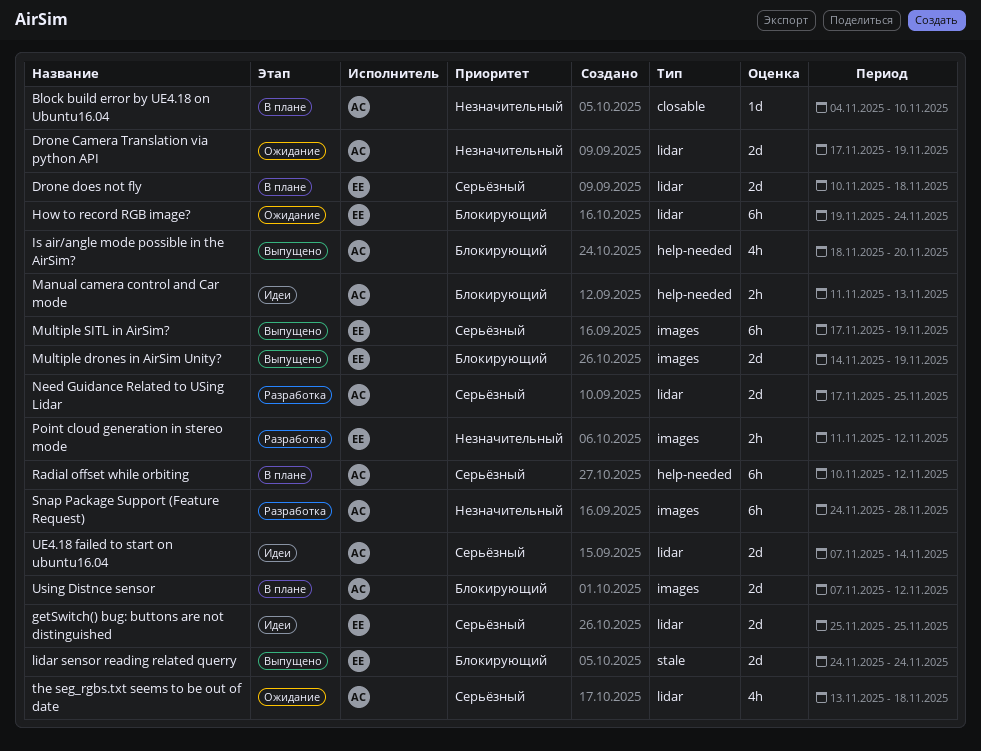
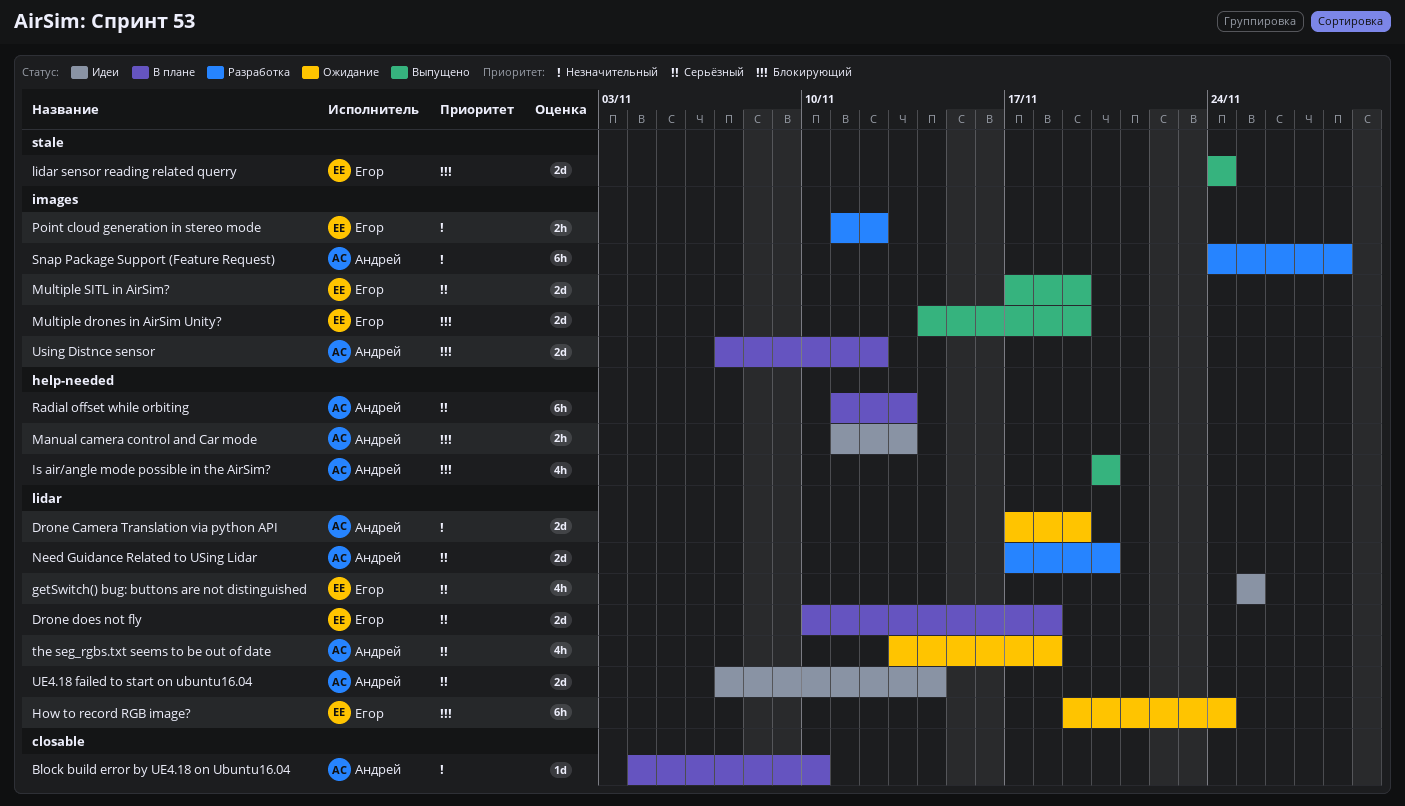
getSwitch() bug: buttons are not distinguished, estimate: 2d -> 4h
Is air/angle mode possible in the AirSim?, start: Nov 18 -> Nov 20
Multiple SITL in AirSim?, estimate: 6h -> 2d
Need Guidance Related to USing Lidar, due: Nov 25 -> Nov 20
Radial offset while orbiting, start: Nov 10 -> Nov 11
Radial offset while orbiting, due: Nov 12 -> Nov 13

